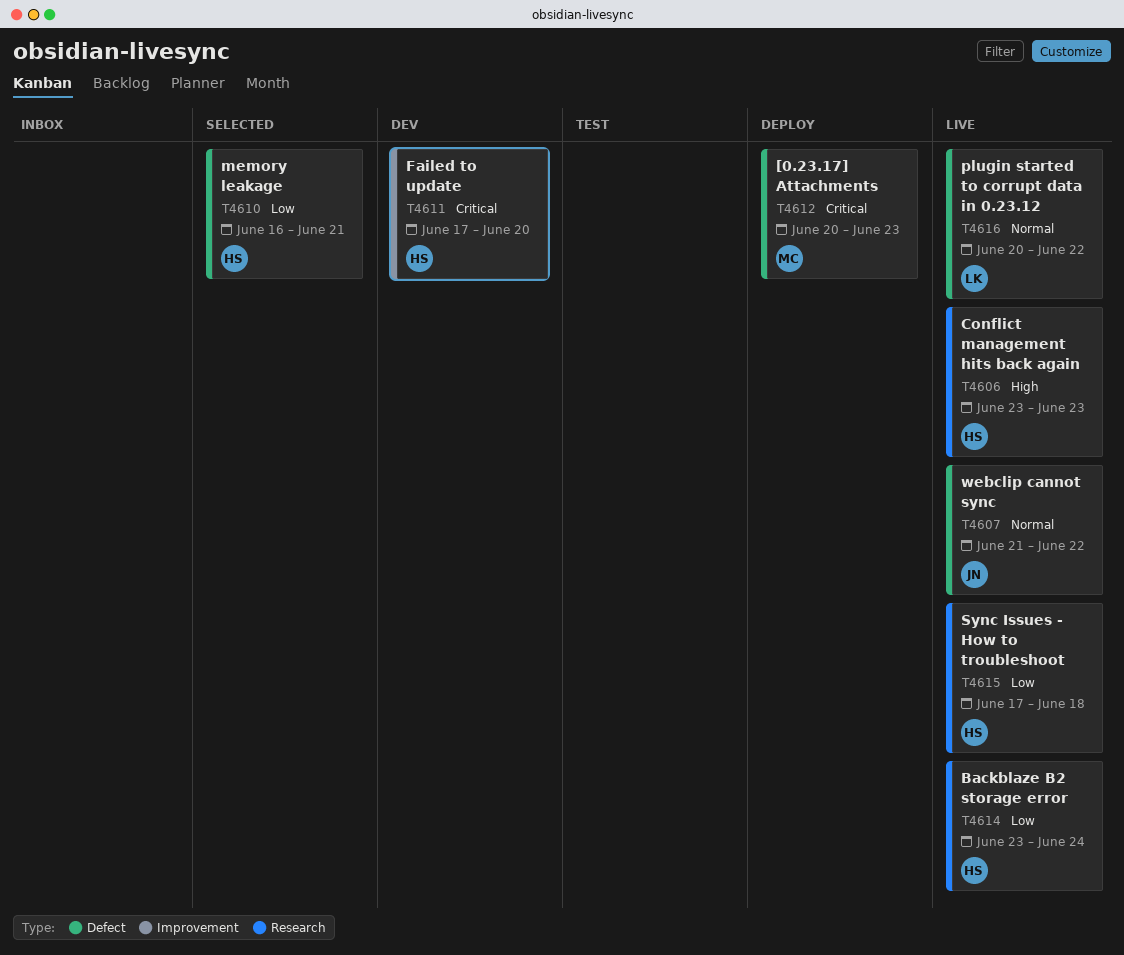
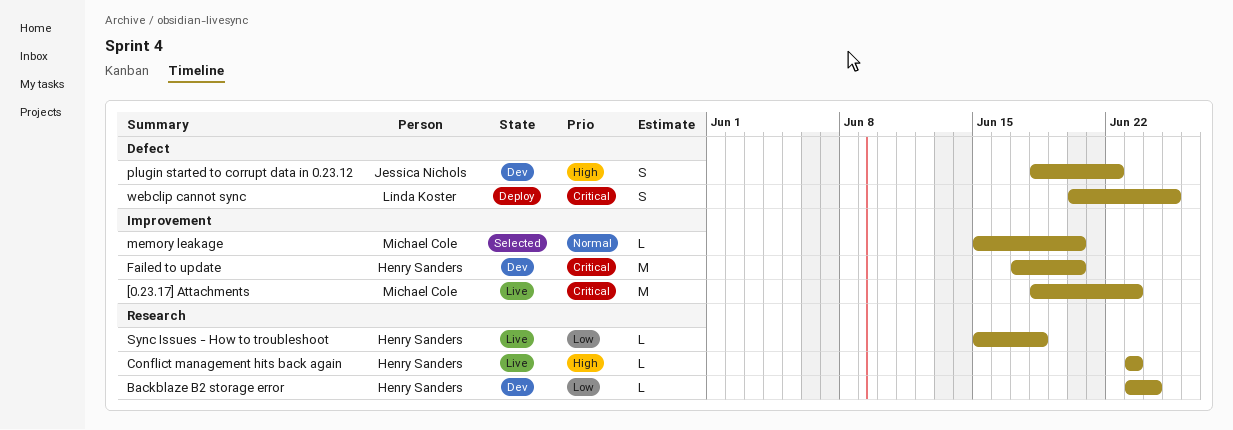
[0.23.17] Attachments, status: Deploy -> Live
[0.23.17] Attachments, label: Defect -> Improvement
[0.23.17] Attachments, start: Jun 20 -> Jun 18
Backblaze B2 storage error, status: Live -> Dev
memory leakage, owner: Henry Sanders -> Michael Cole
memory leakage, priority: Low -> Normal
memory leakage, label: Defect -> Improvement
memory leakage, start: Jun 16 -> Jun 15
memory leakage, due: Jun 21 -> Jun 20
plugin started to corrupt data in 0.23.12, status: Live -> Dev
plugin started to corrupt data in 0.23.12, owner: Linda Koster -> Jessica Nichols
plugin started to corrupt data in 0.23.12, priority: Normal -> High
plugin started to corrupt data in 0.23.12, start: Jun 20 -> Jun 18
Sync Issues - How to troubleshoot, start: Jun 17 -> Jun 15
webclip cannot sync, status: Live -> Deploy
webclip cannot sync, owner: Jessica Nichols -> Linda Koster
webclip cannot sync, priority: Normal -> Critical
webclip cannot sync, start: Jun 21 -> Jun 20
webclip cannot sync, due: Jun 22 -> Jun 25

